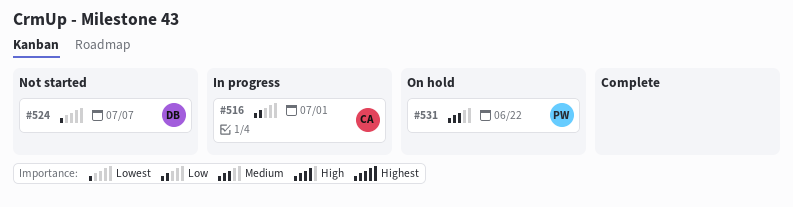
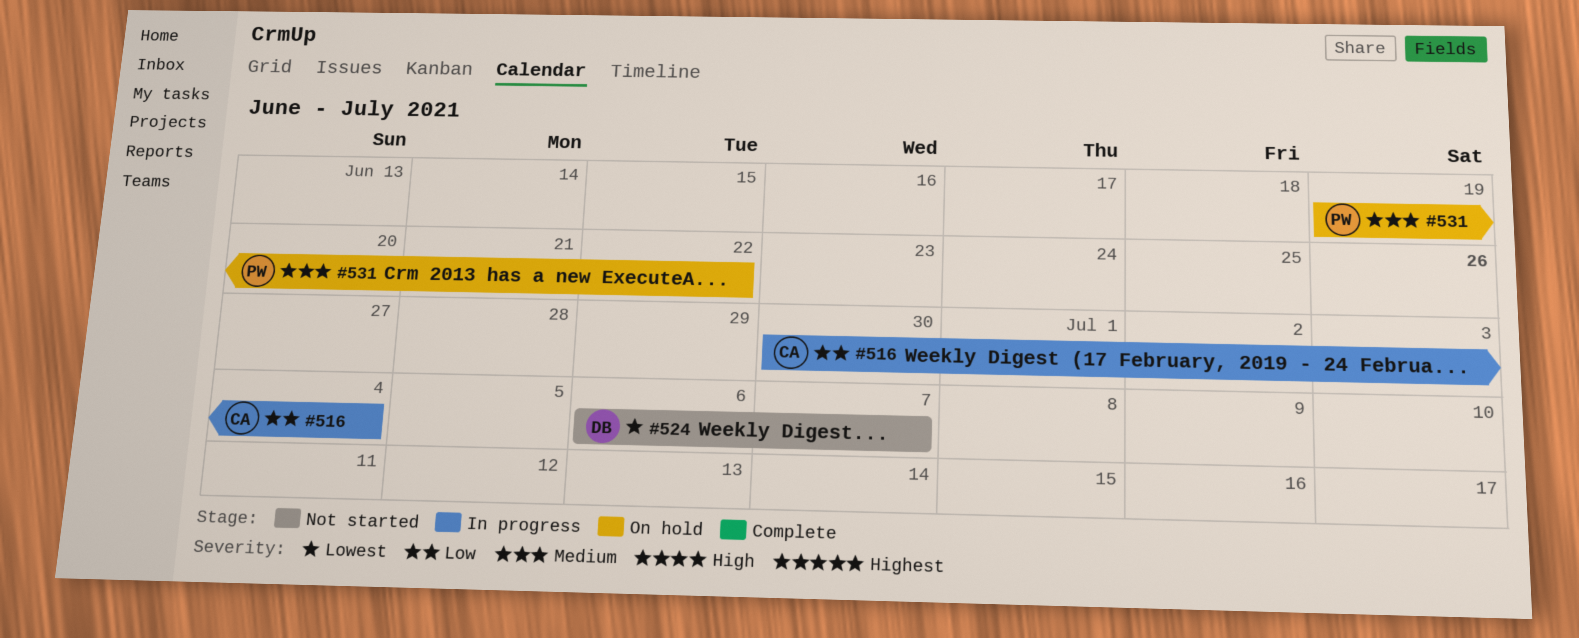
#516, due: Jul 1 -> Jul 4

